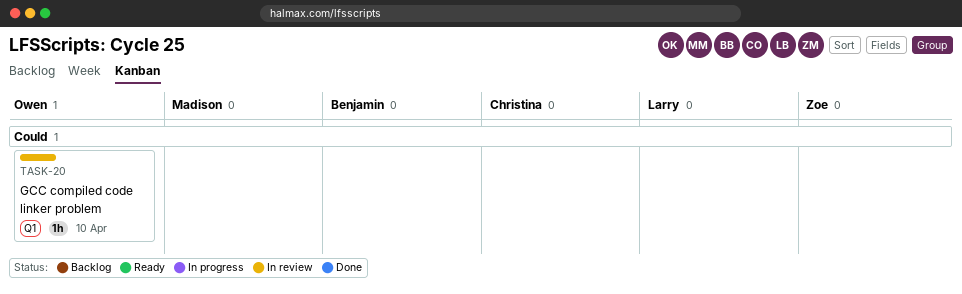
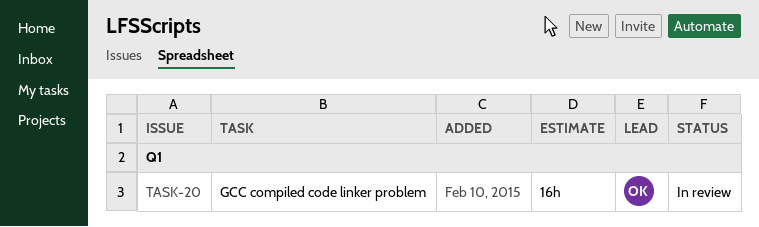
TASK-20, estimate: 1h -> 16h

